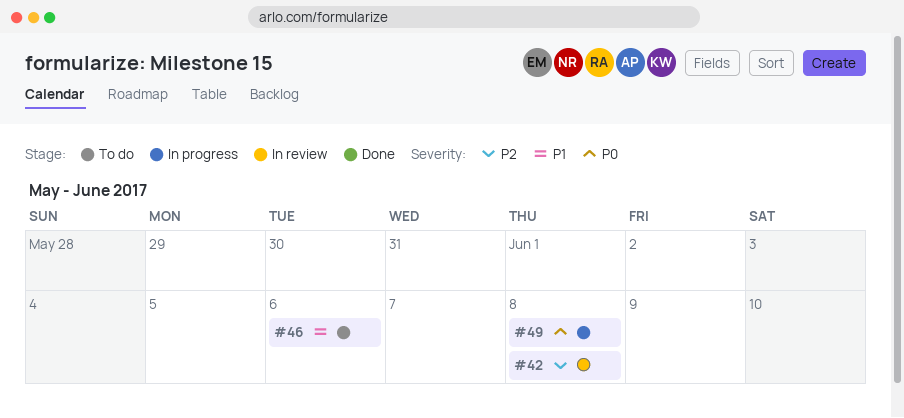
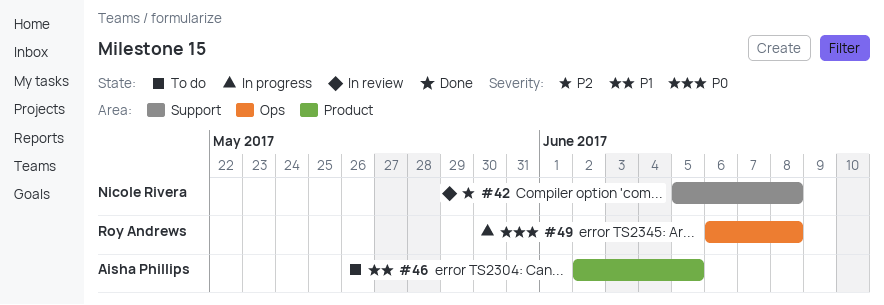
#46, due: Jun 6 -> Jun 5

